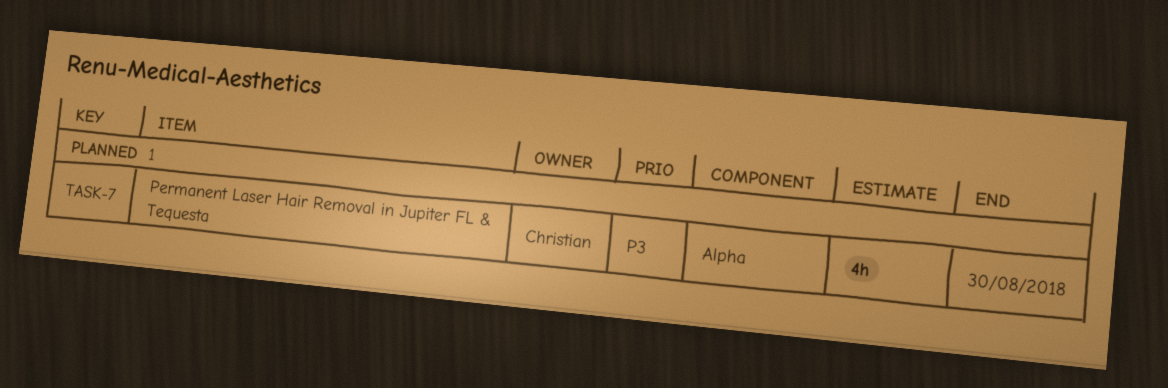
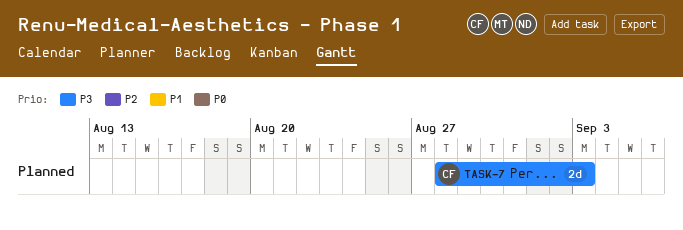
TASK-7, estimate: 4h -> 2d
TASK-7, due: Aug 30 -> Sep 3

